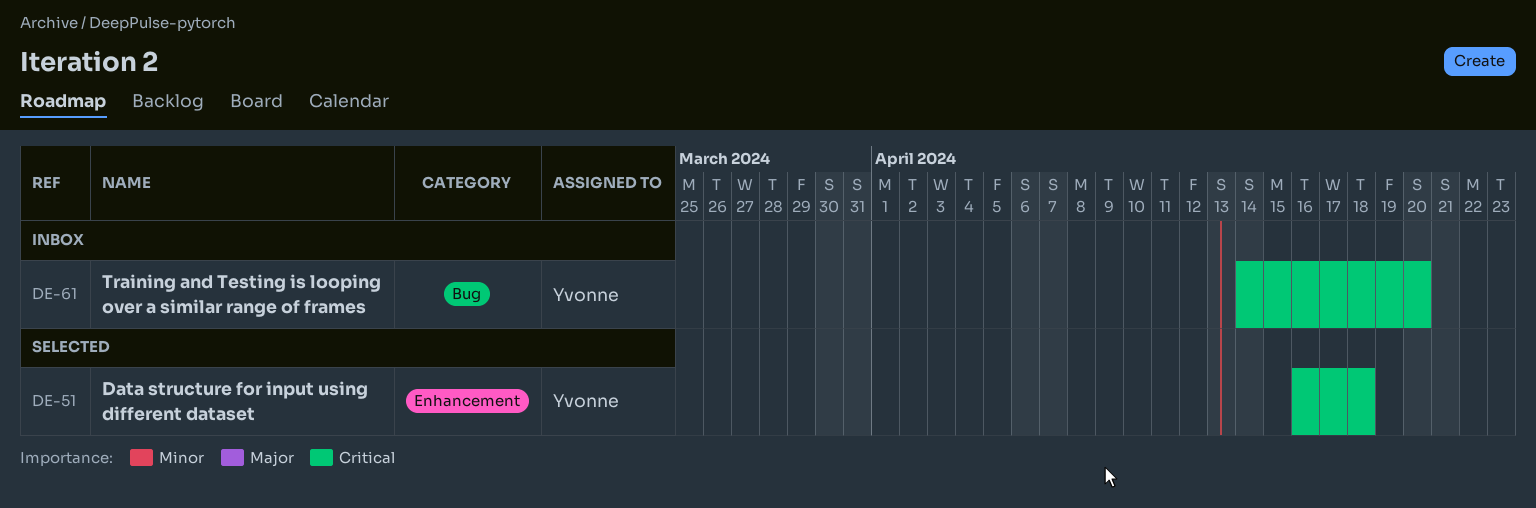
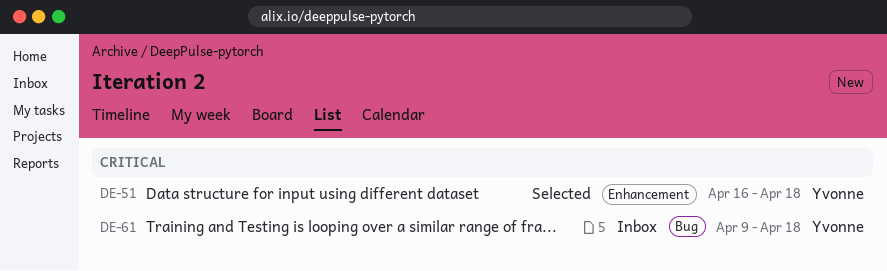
DE-61, start: Apr 14 -> Apr 9
DE-61, due: Apr 20 -> Apr 18

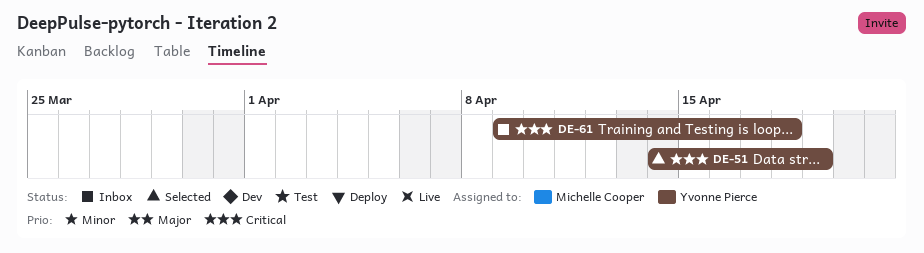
DE-51, start: Apr 16 -> Apr 14
DE-51, due: Apr 18 -> Apr 19

